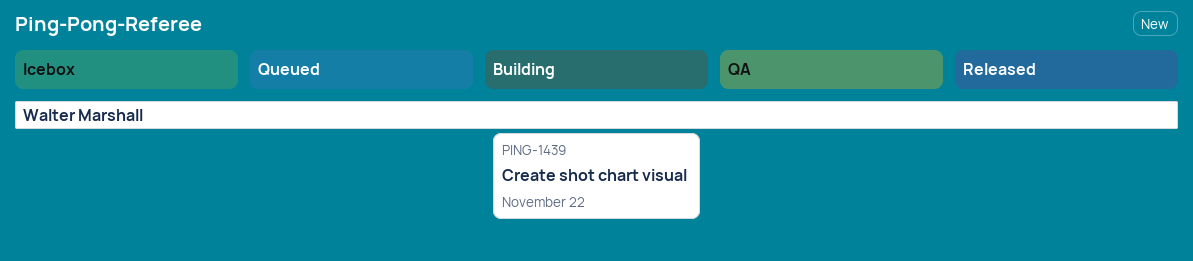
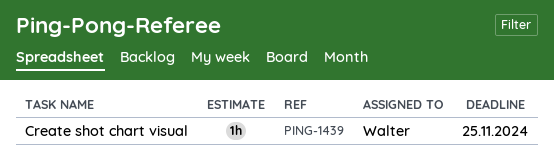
PING-1439, due: Nov 22 -> Nov 25

